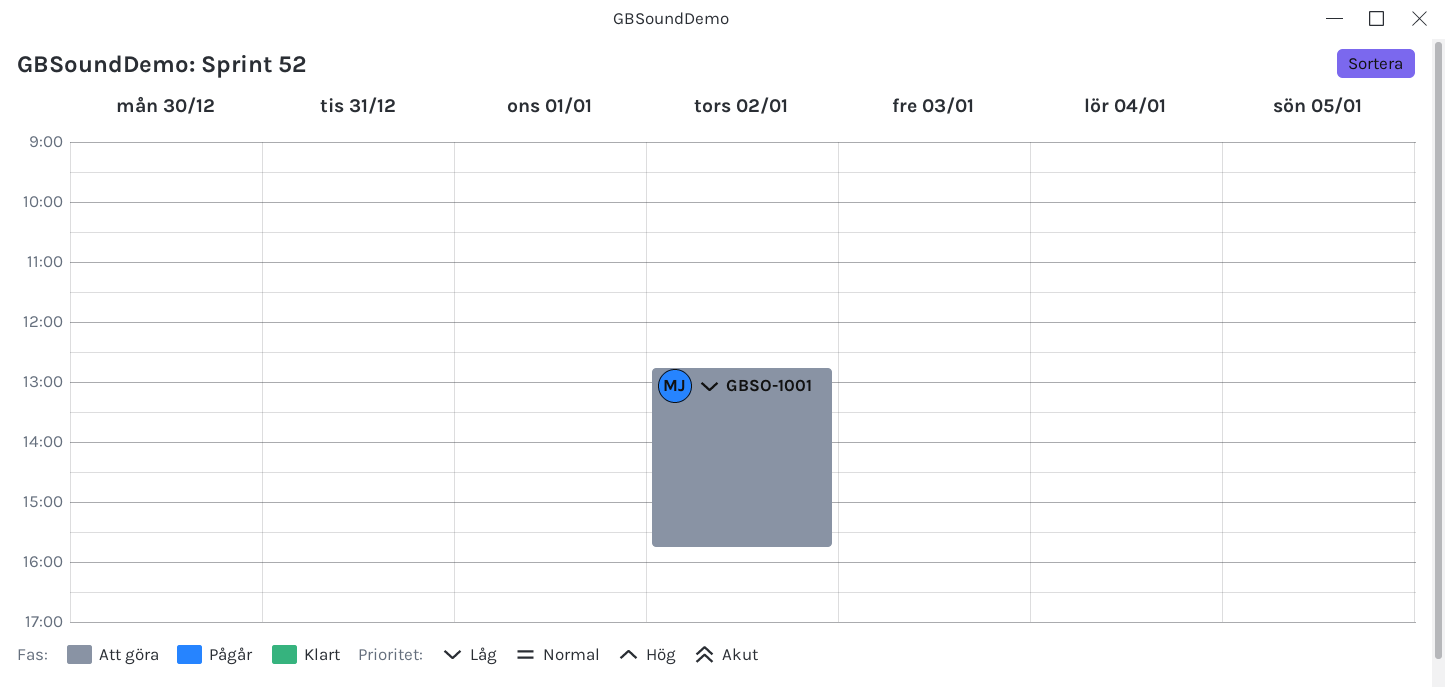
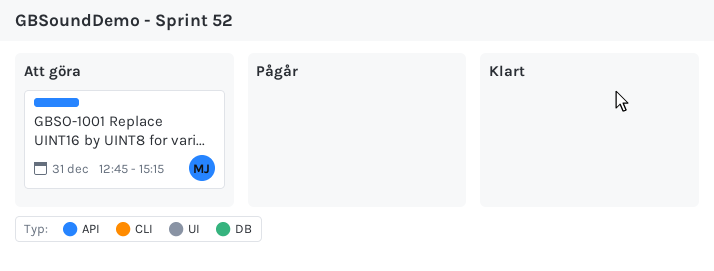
GBSO-1001, day: Jan 2 -> Dec 31
GBSO-1001, ends: 15:45 -> 15:15

